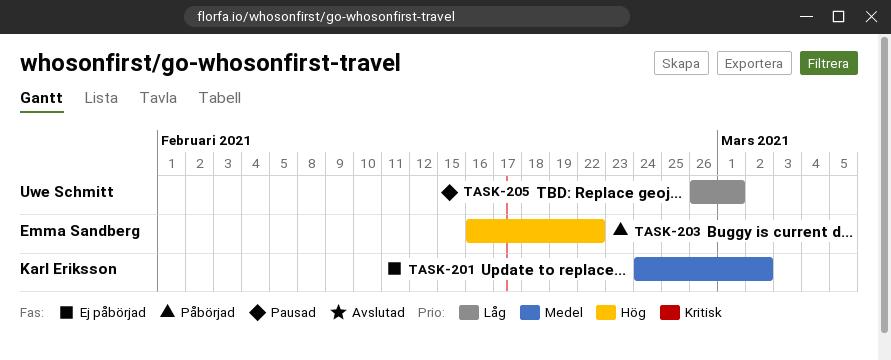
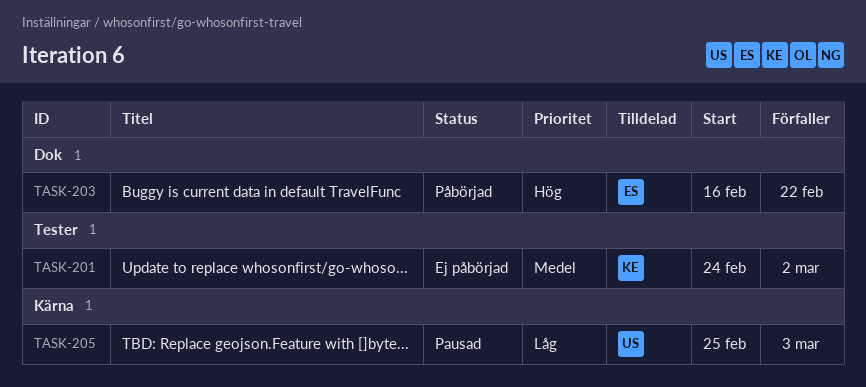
TASK-205, start: Feb 26 -> Feb 25
TASK-205, due: Mar 1 -> Mar 3

